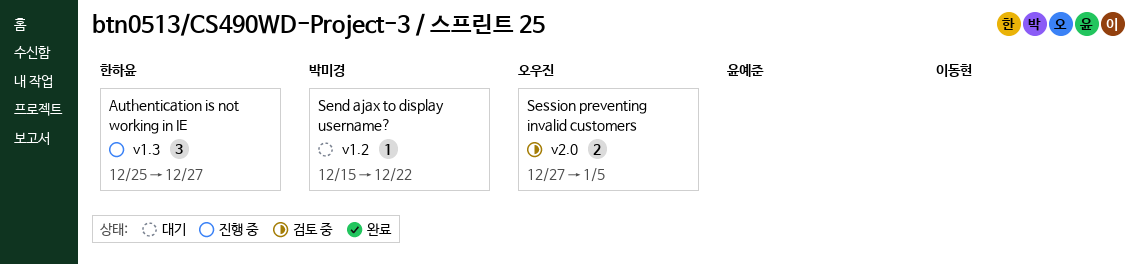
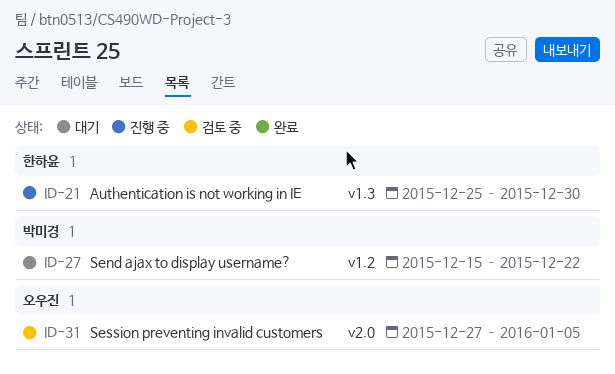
Authentication is not working in IE, due: Dec 27 -> Dec 30

